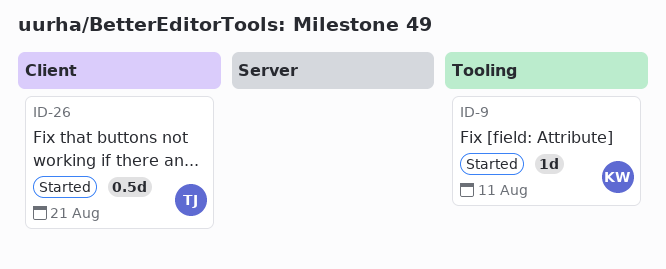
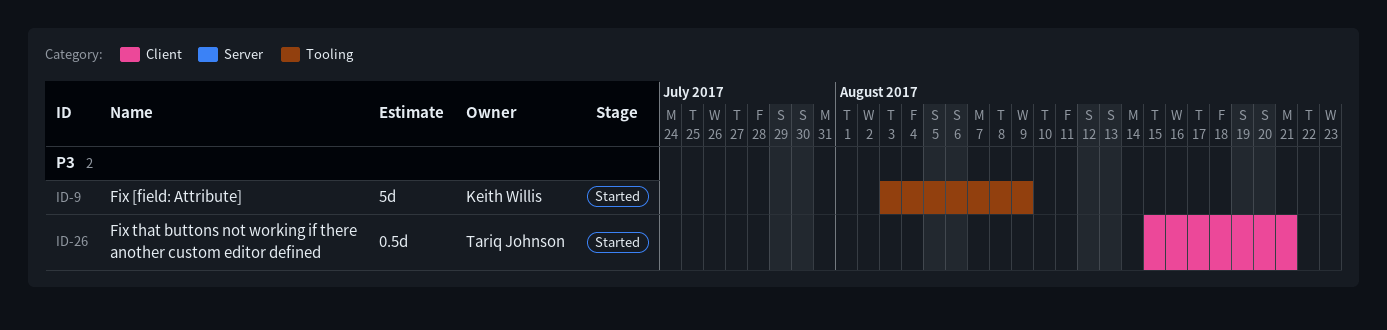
ID-9, estimate: 1d -> 5d
ID-9, due: Aug 11 -> Aug 9

